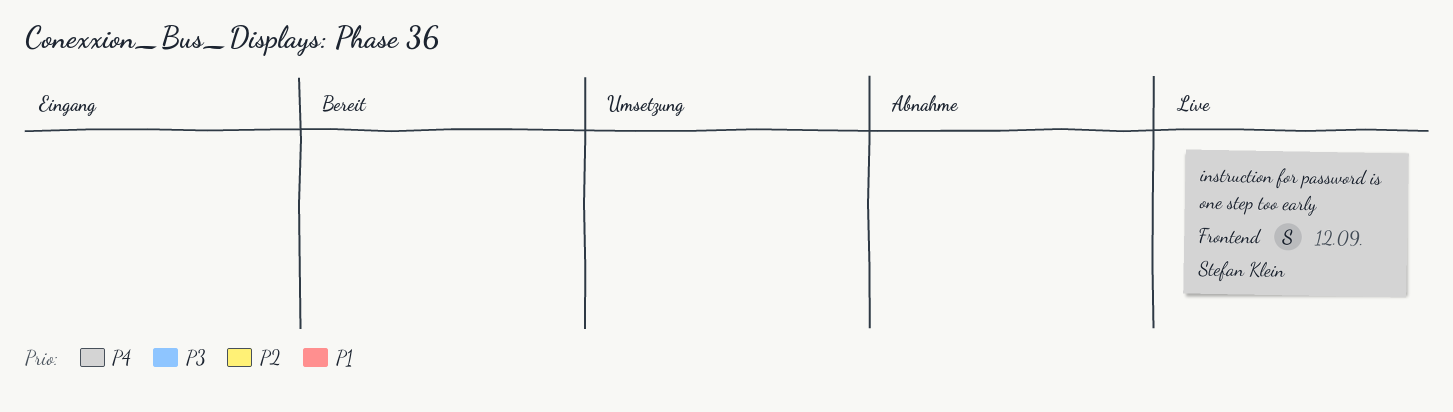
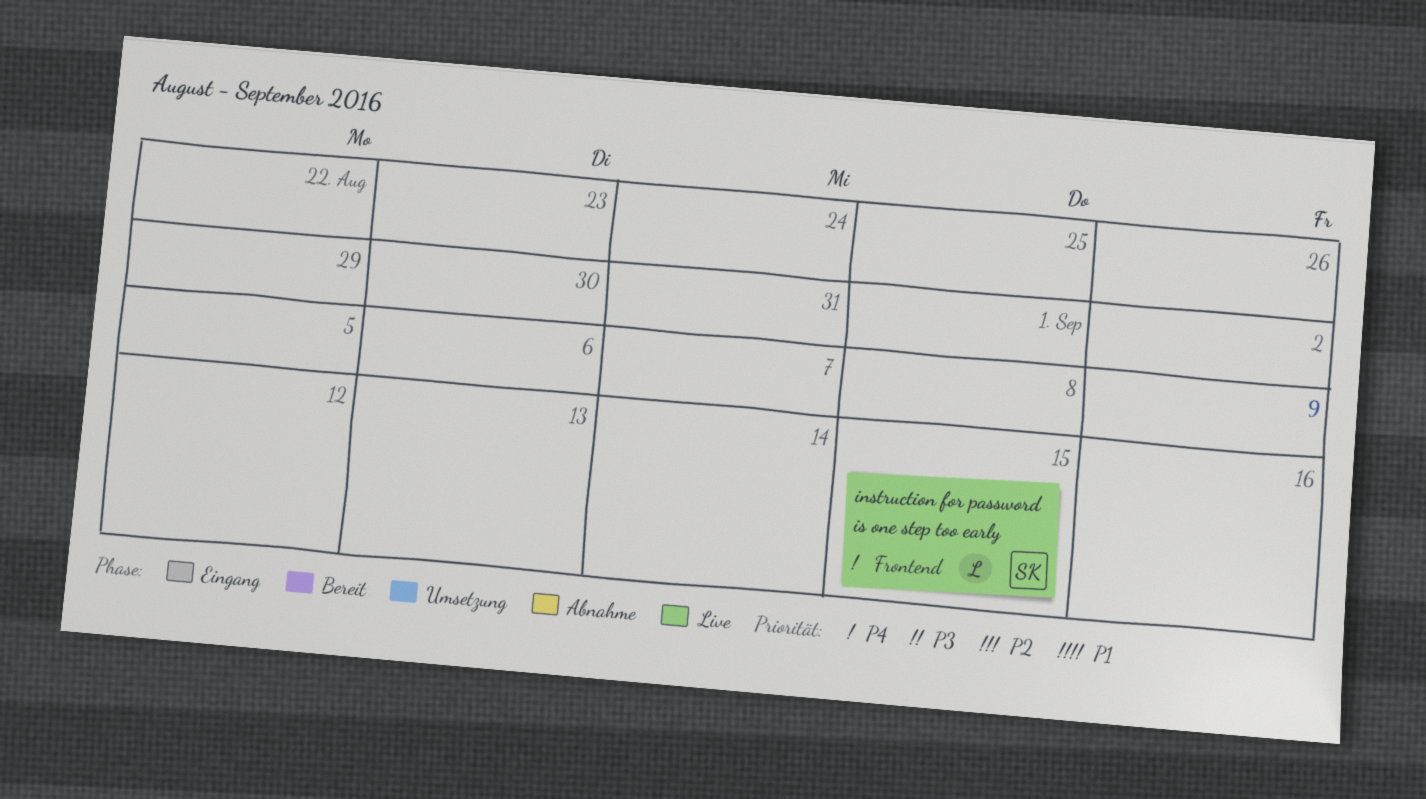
instruction for password is one step too early, estimate: S -> L
instruction for password is one step too early, due: Sep 12 -> Sep 15

